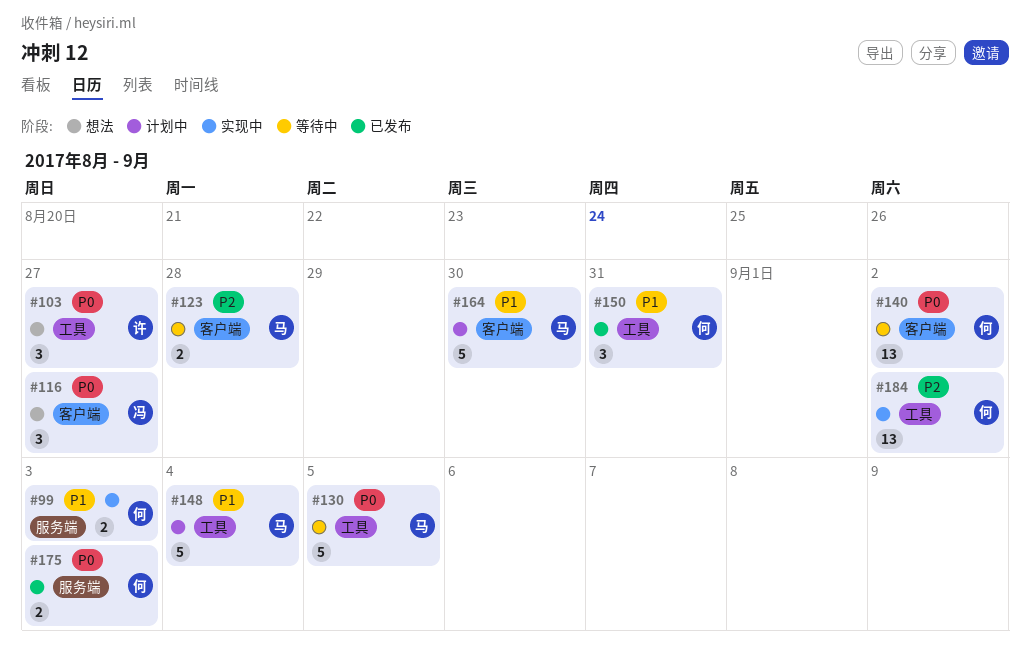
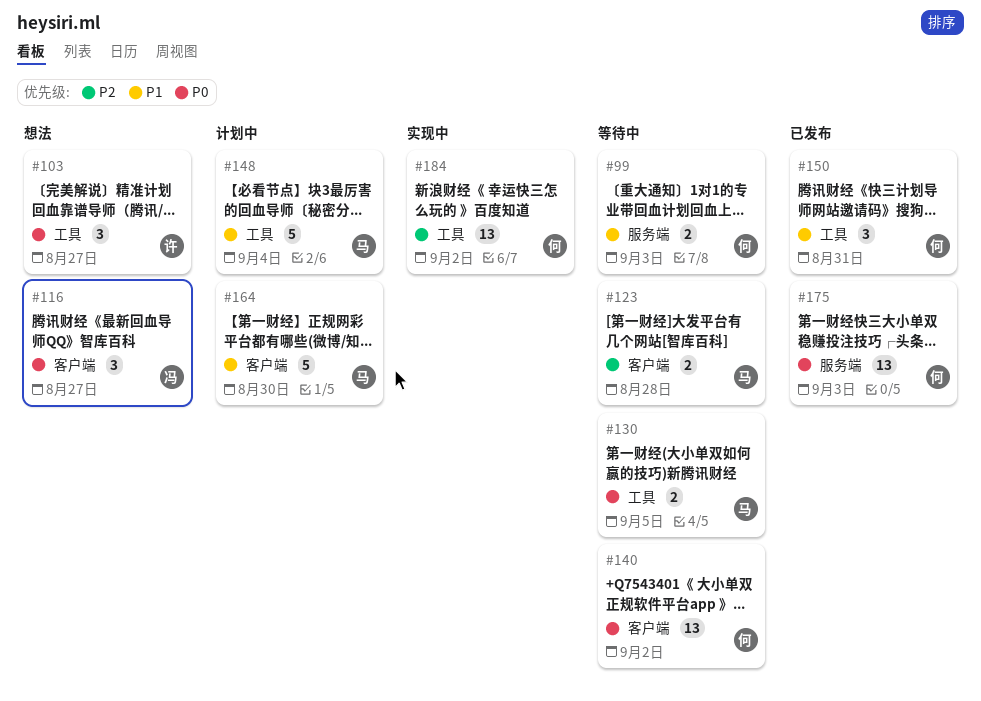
#99, status: 实现中 -> 等待中
#130, estimate: 5 -> 2
#175, estimate: 2 -> 13

